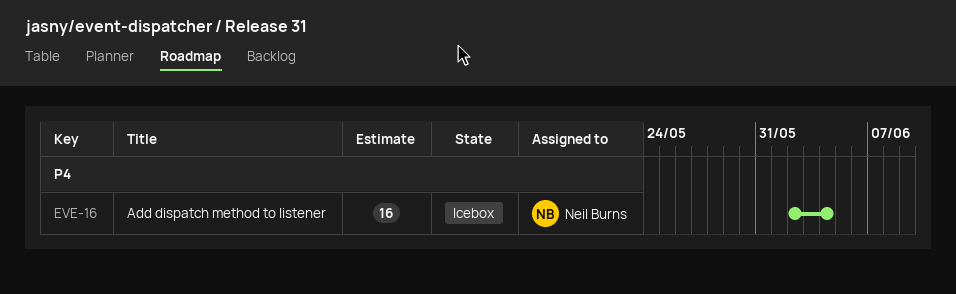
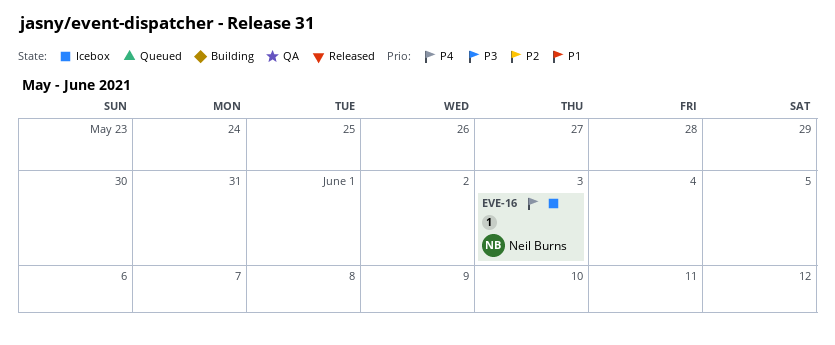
EVE-16, estimate: 16 -> 1
EVE-16, due: Jun 4 -> Jun 3

